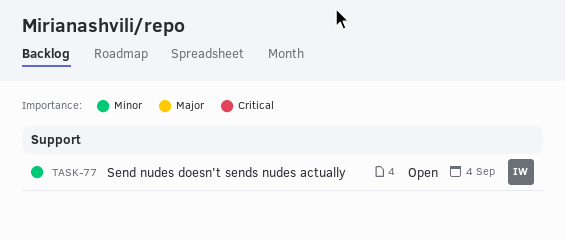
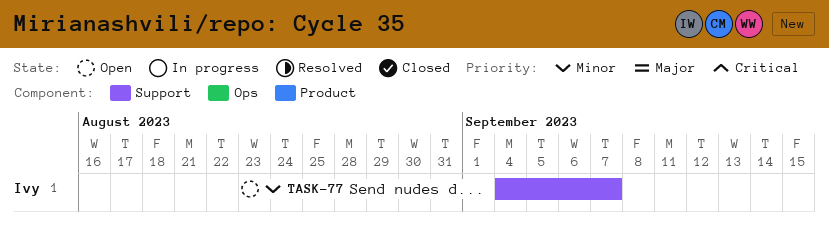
TASK-77, due: Sep 4 -> Sep 7

